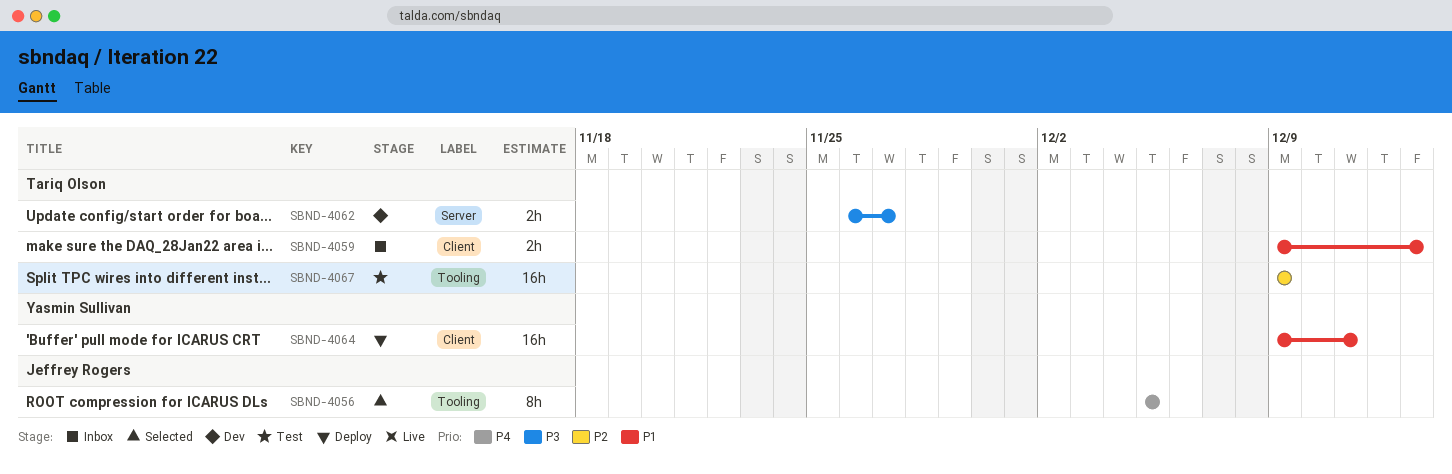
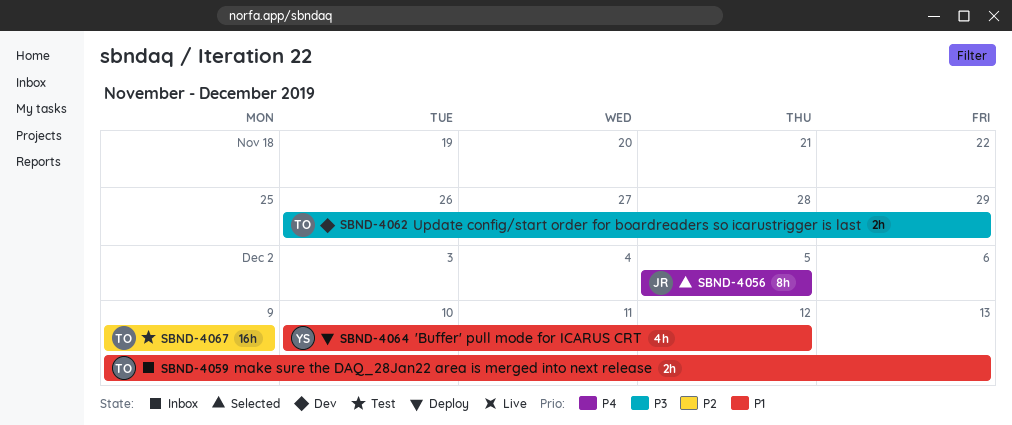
SBND-4062, due: Nov 27 -> Nov 29
SBND-4064, estimate: 16h -> 4h
SBND-4064, start: Dec 9 -> Dec 10
SBND-4064, due: Dec 11 -> Dec 12

